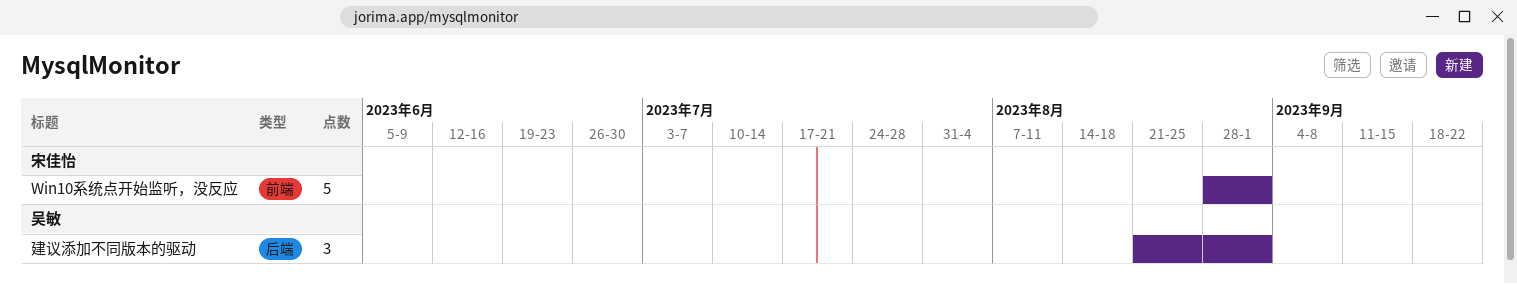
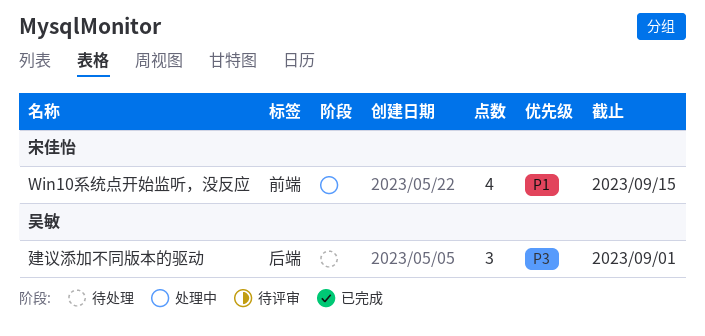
Win10系统点开始监听，没反应, estimate: 5 -> 4
Win10系统点开始监听，没反应, due: Sep 1 -> Sep 15

